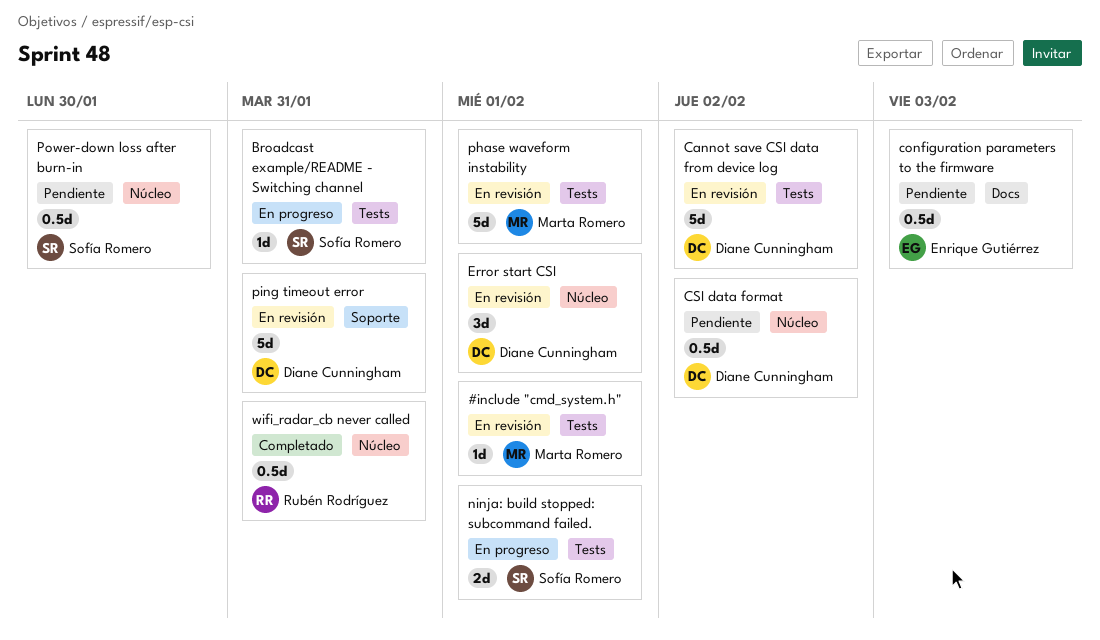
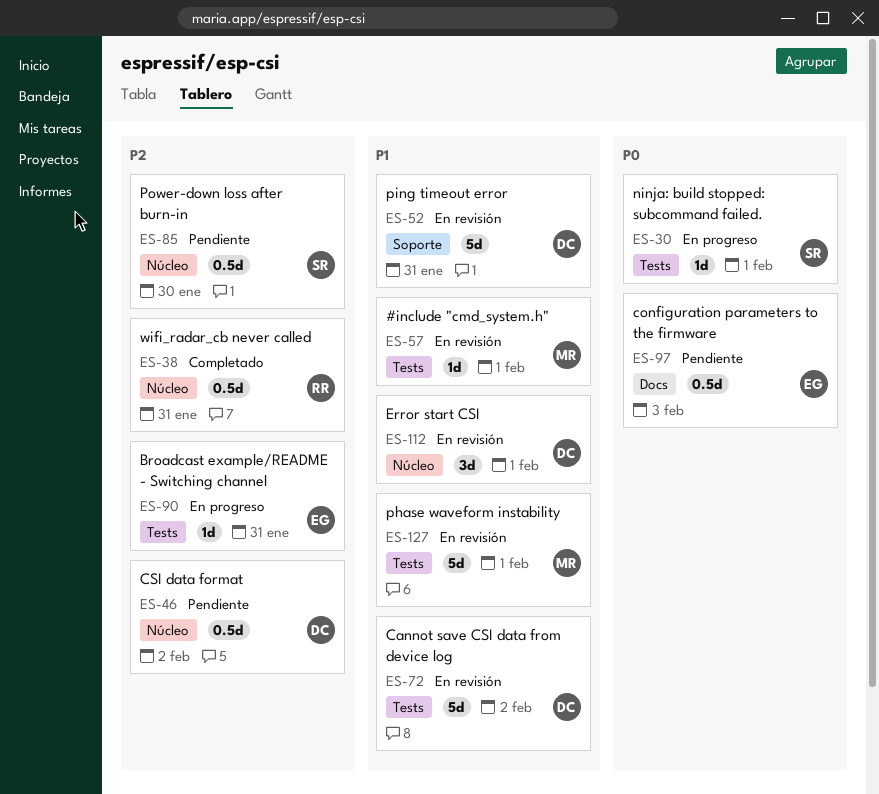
Broadcast example/README - Switching channel, owner: Sofía Romero -> Enrique Gutiérrez
ninja: build stopped: subcommand failed., estimate: 2d -> 1d

